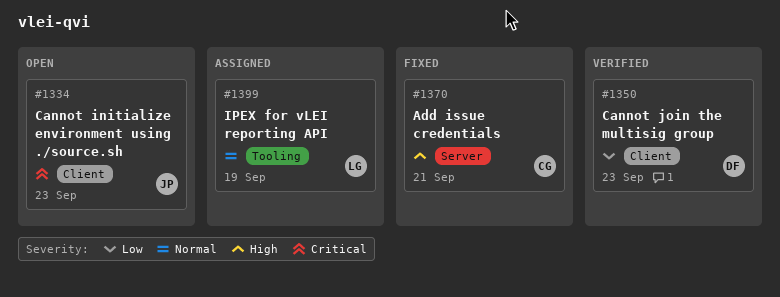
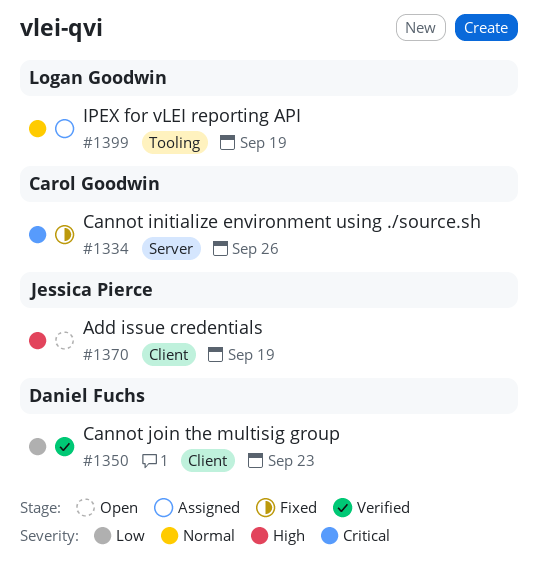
#1334, status: Open -> Fixed
#1334, owner: Jessica Pierce -> Carol Goodwin
#1334, label: Client -> Server
#1334, due: Sep 23 -> Sep 26
#1370, status: Fixed -> Open
#1370, owner: Carol Goodwin -> Jessica Pierce
#1370, label: Server -> Client
#1370, due: Sep 21 -> Sep 19

